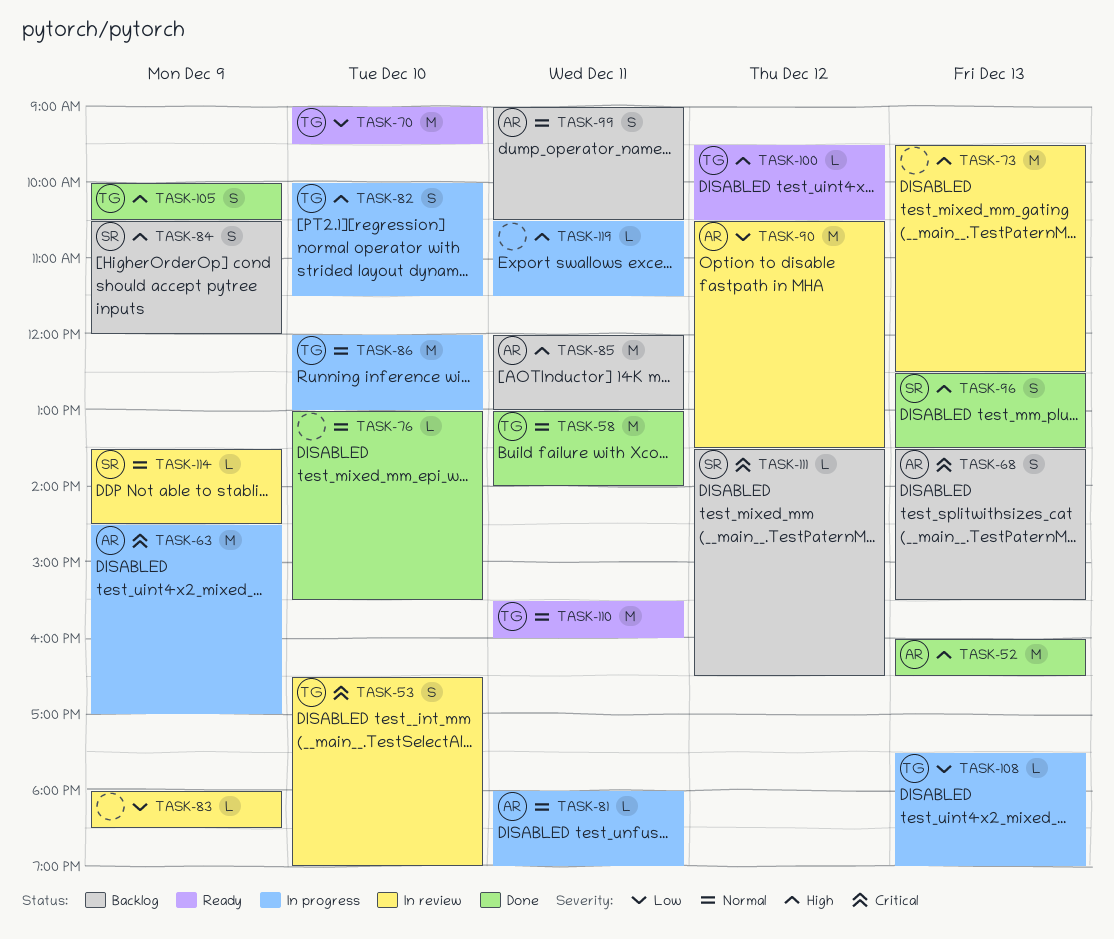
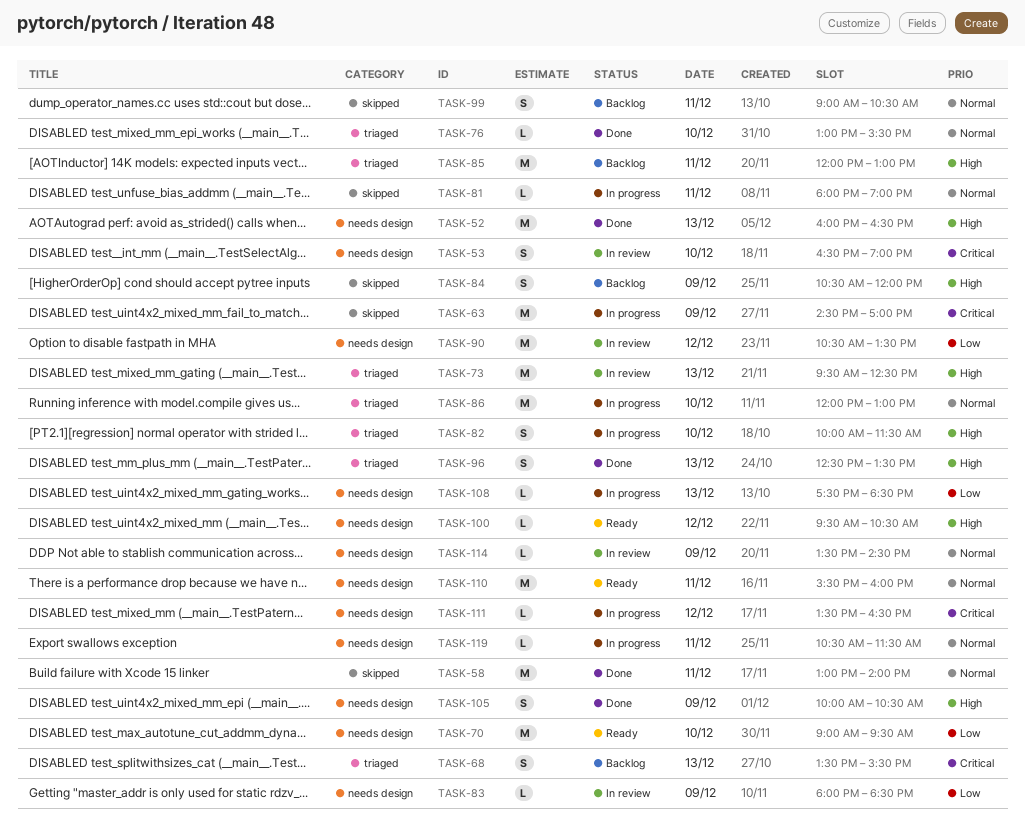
TASK-108, ends: 19:00 -> 18:30
TASK-111, status: Backlog -> In progress
TASK-119, priority: High -> Normal

